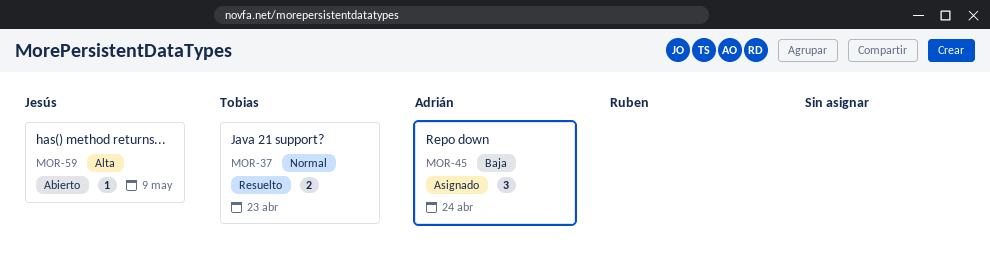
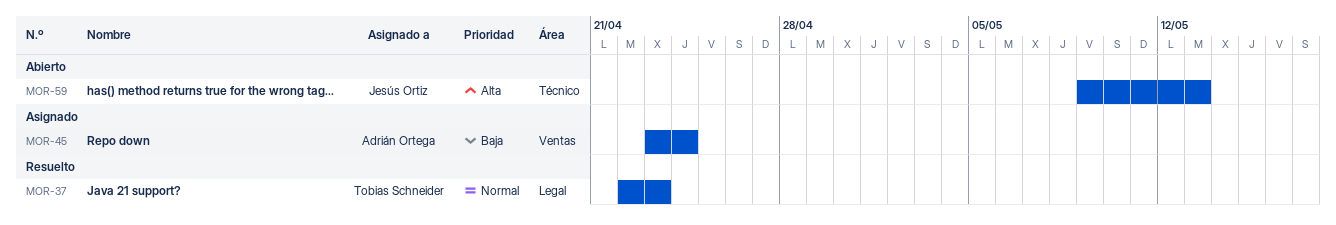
MOR-59, due: May 9 -> May 13

